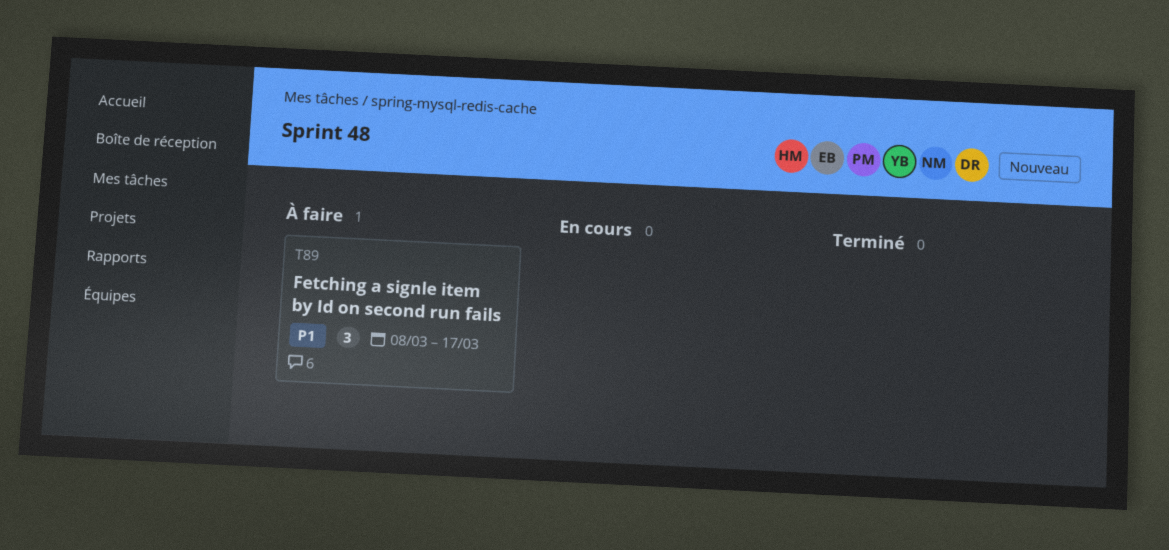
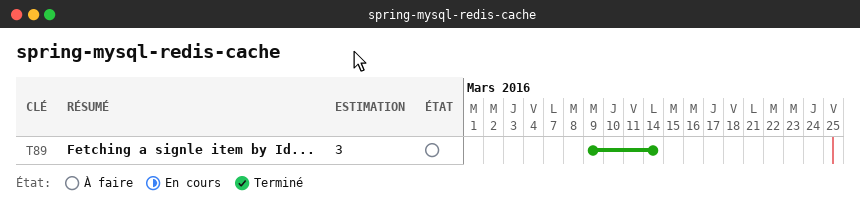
T89, start: Mar 8 -> Mar 9
T89, due: Mar 17 -> Mar 14

